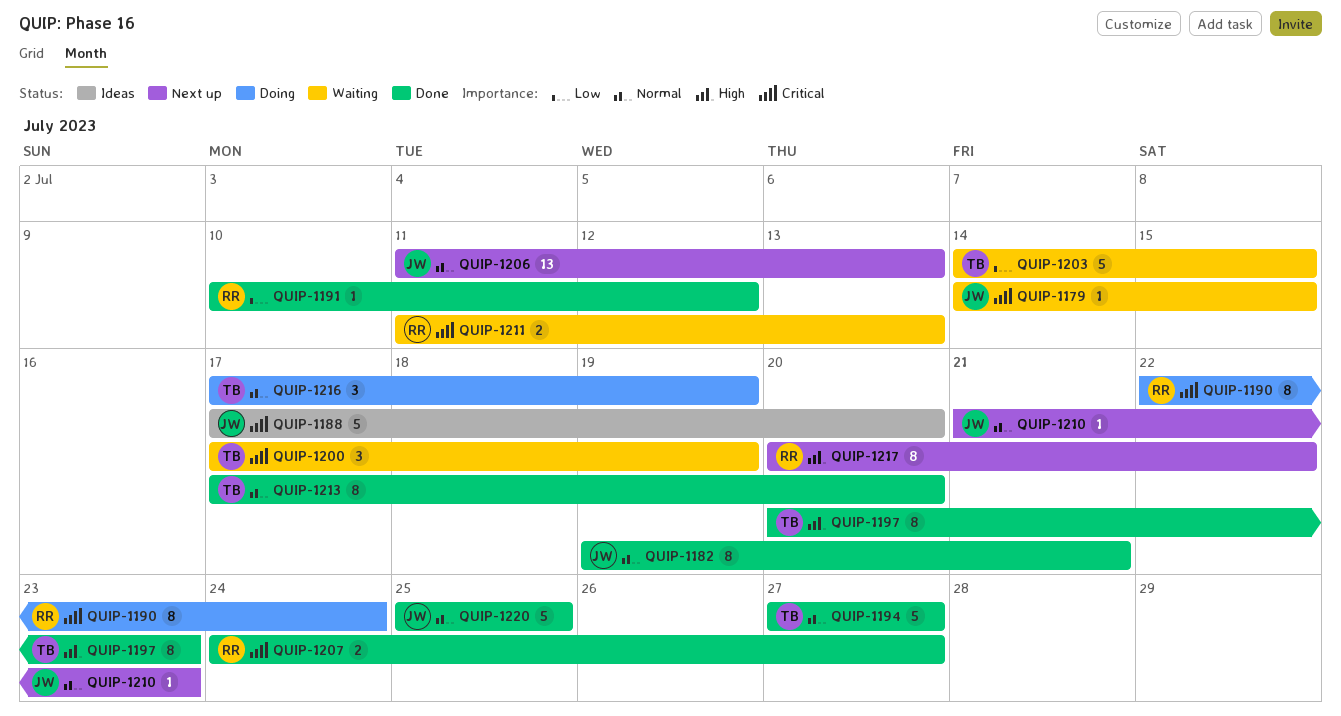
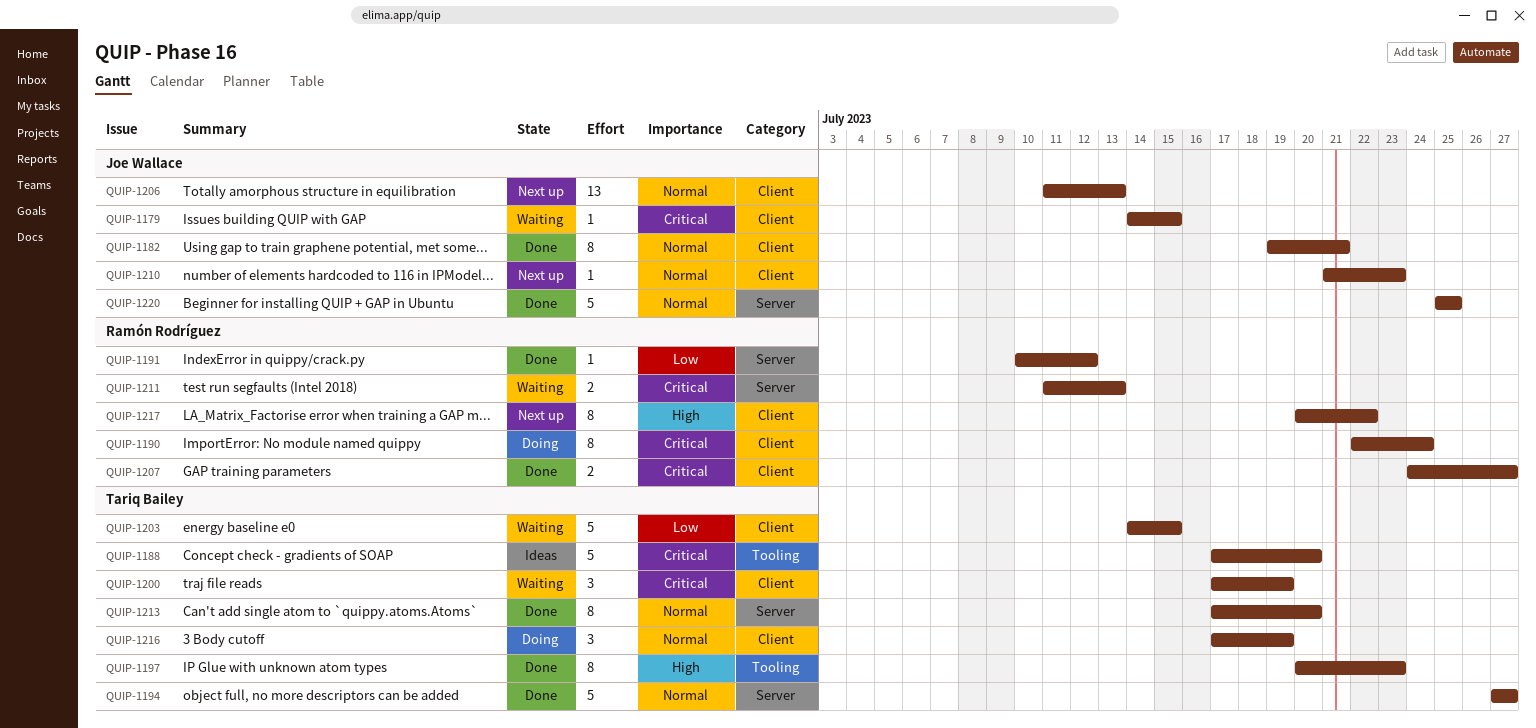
QUIP-1188, owner: Joe Wallace -> Tariq Bailey

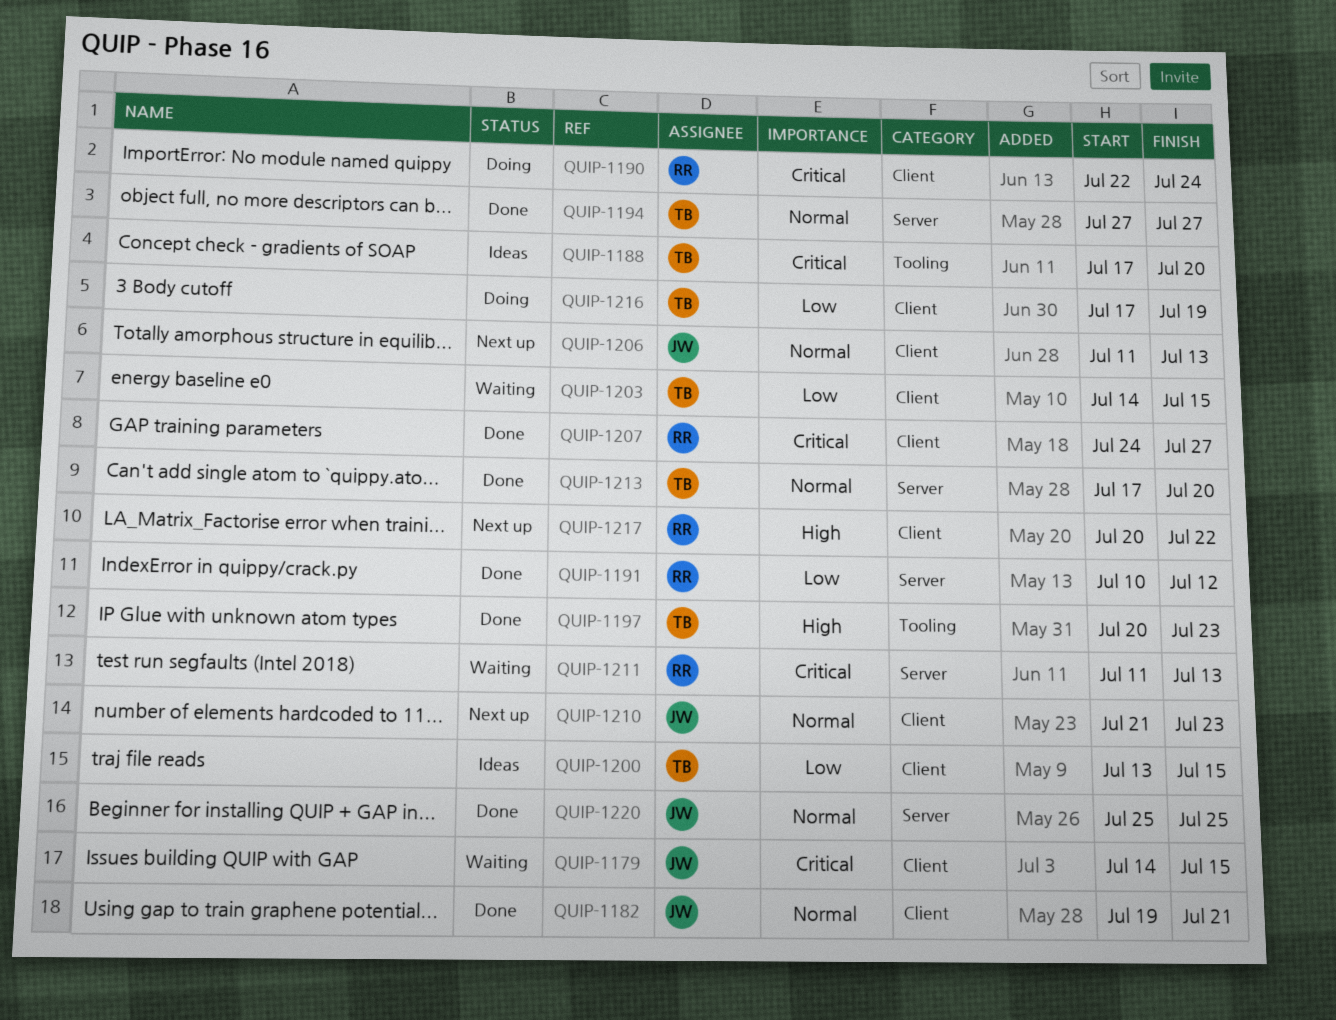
QUIP-1200, status: Waiting -> Ideas
QUIP-1200, priority: Critical -> Low
QUIP-1200, start: Jul 17 -> Jul 13
QUIP-1200, due: Jul 19 -> Jul 15
QUIP-1216, priority: Normal -> Low

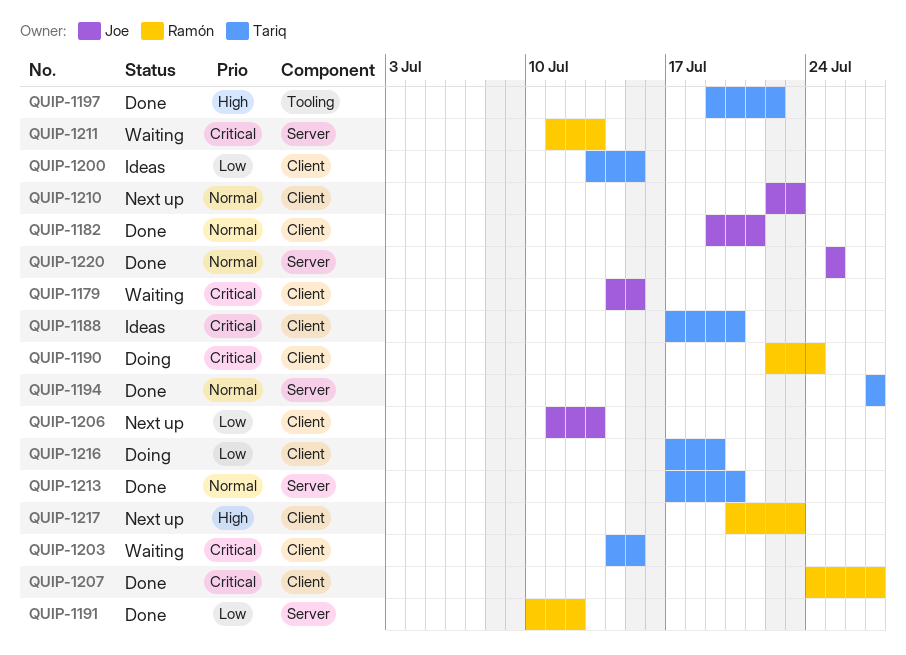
QUIP-1188, label: Tooling -> Client
QUIP-1197, start: Jul 20 -> Jul 19
QUIP-1197, due: Jul 23 -> Jul 22
QUIP-1203, priority: Low -> Critical
QUIP-1206, priority: Normal -> Low
QUIP-1210, start: Jul 21 -> Jul 22
QUIP-1217, due: Jul 22 -> Jul 23

